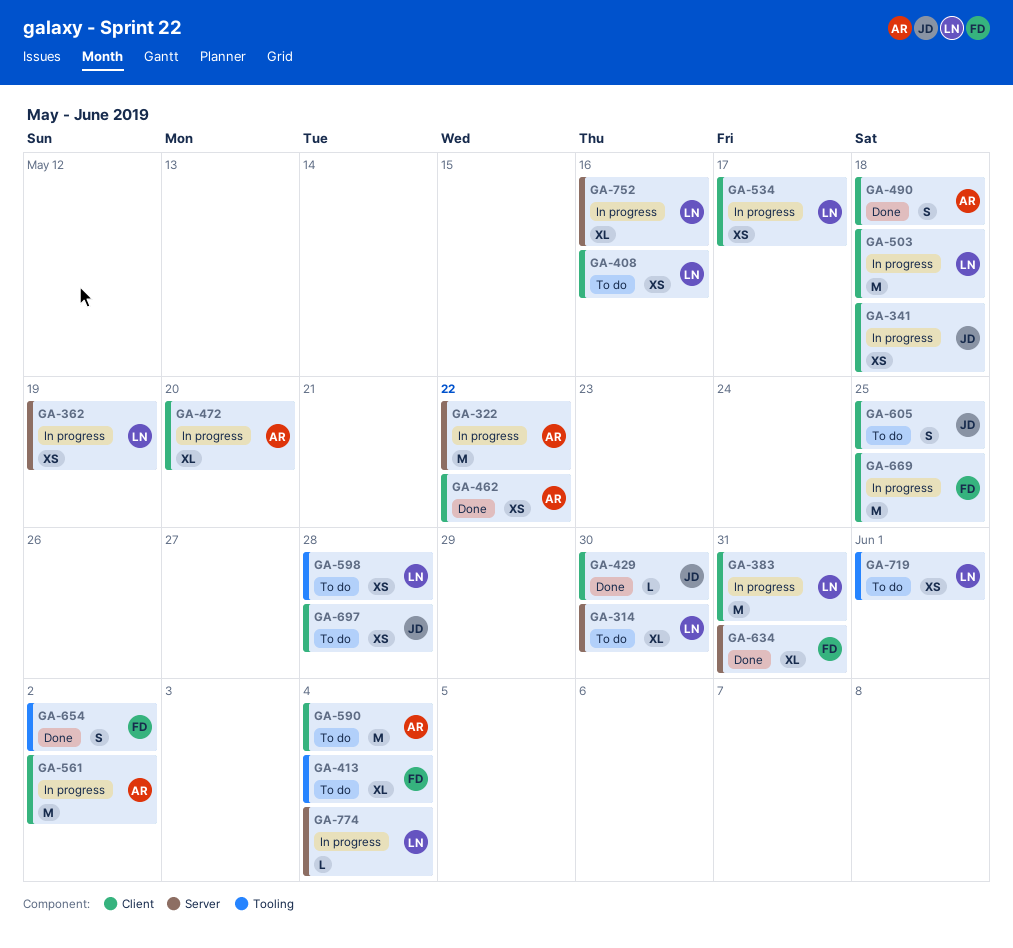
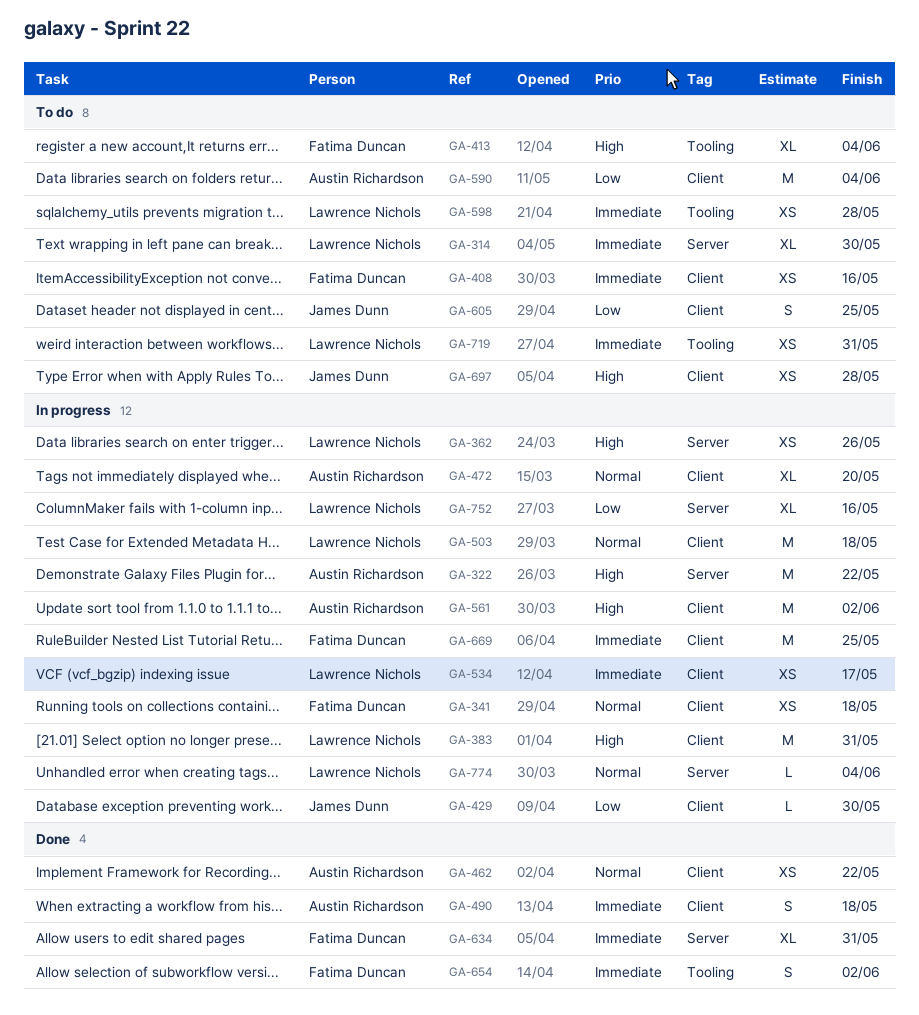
GA-341, owner: James Dunn -> Fatima Duncan
GA-362, due: May 19 -> May 26
GA-408, owner: Lawrence Nichols -> Fatima Duncan
GA-429, status: Done -> In progress
GA-719, due: Jun 1 -> May 31

